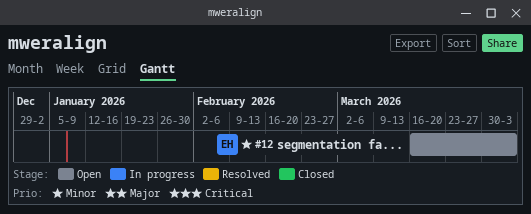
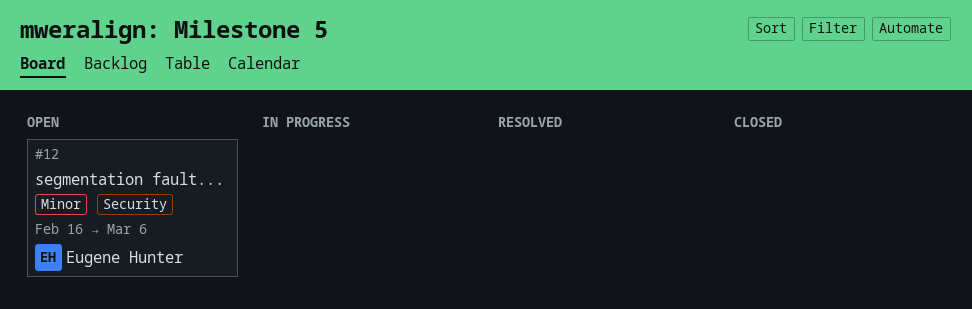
#12, start: Mar 16 -> Feb 16
#12, due: Apr 3 -> Mar 6

